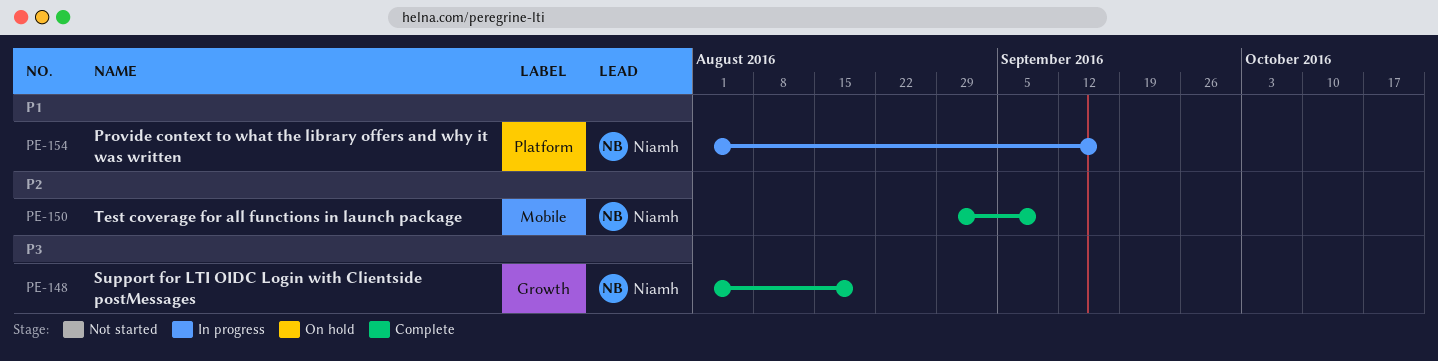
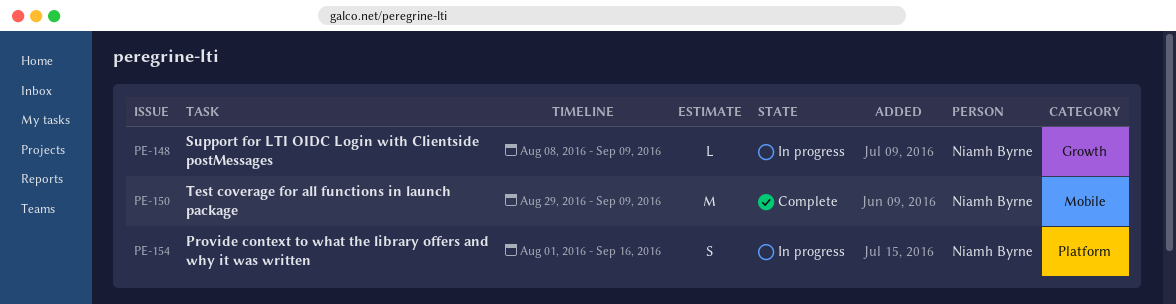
PE-148, status: Complete -> In progress
PE-148, start: Aug 1 -> Aug 8
PE-148, due: Aug 19 -> Sep 9

